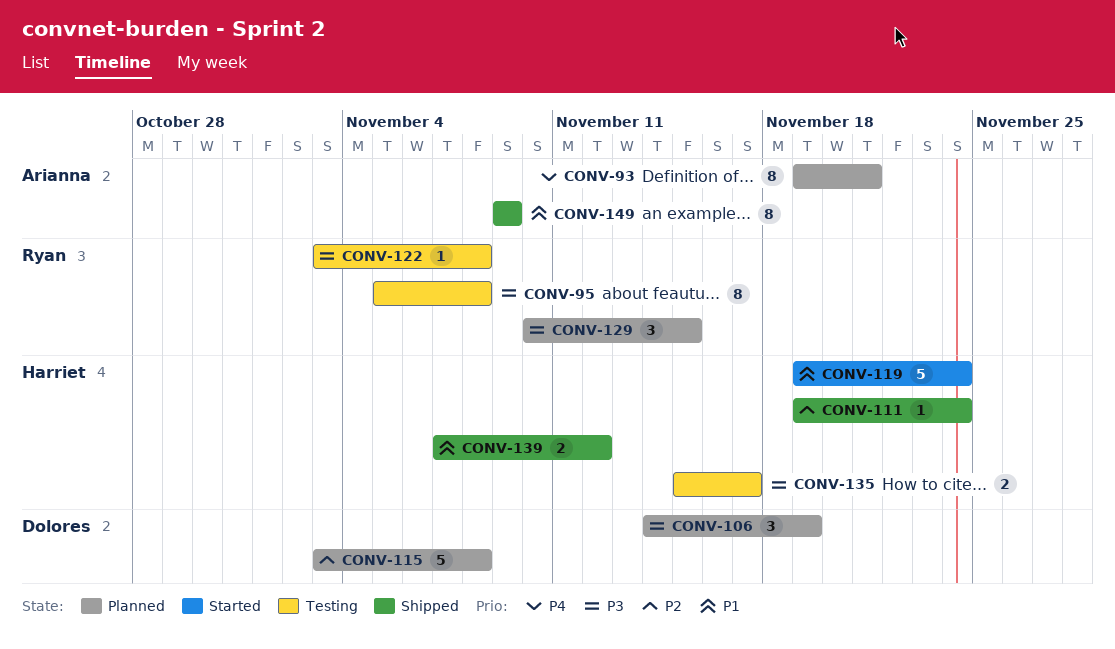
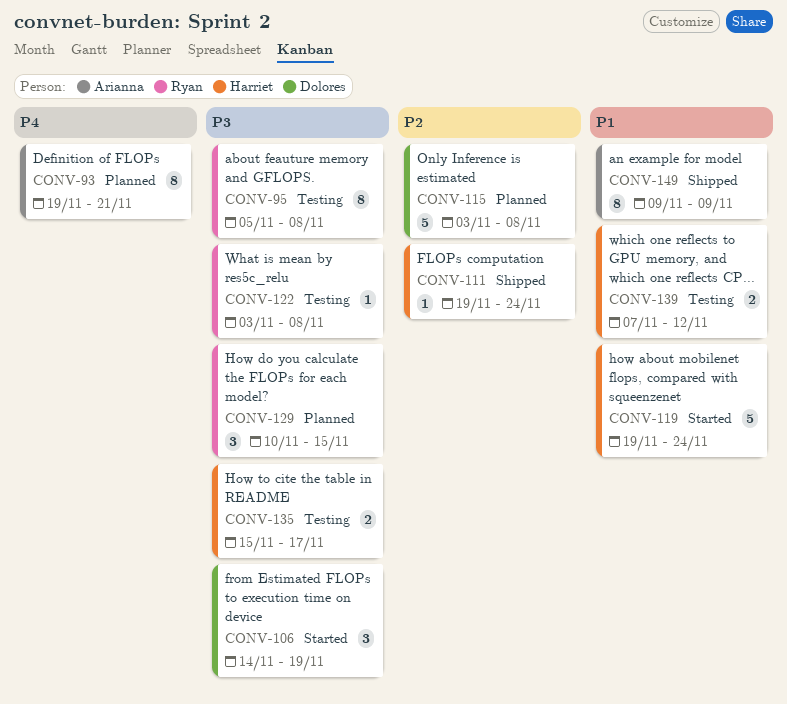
CONV-106, status: Planned -> Started
CONV-139, status: Shipped -> Testing

